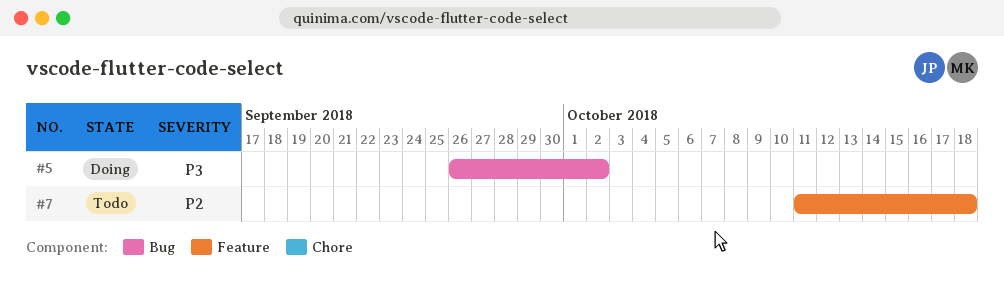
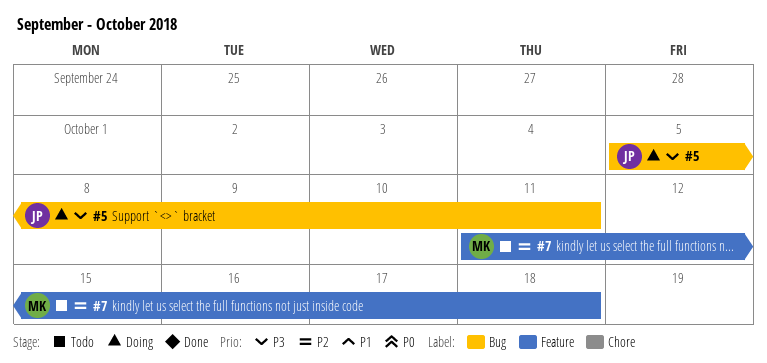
#5, start: Sep 26 -> Oct 5
#5, due: Oct 2 -> Oct 11

